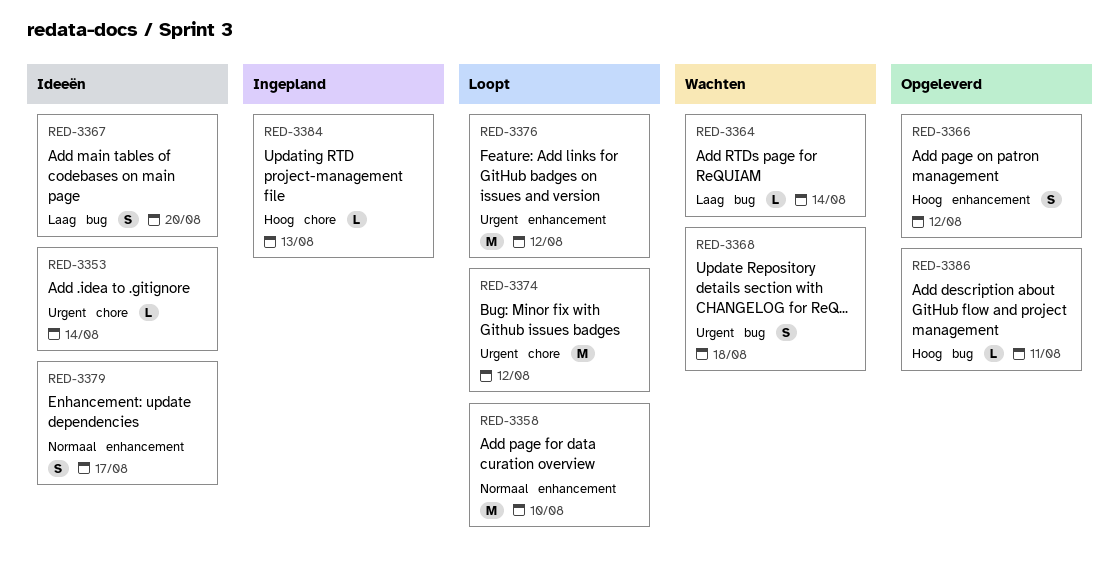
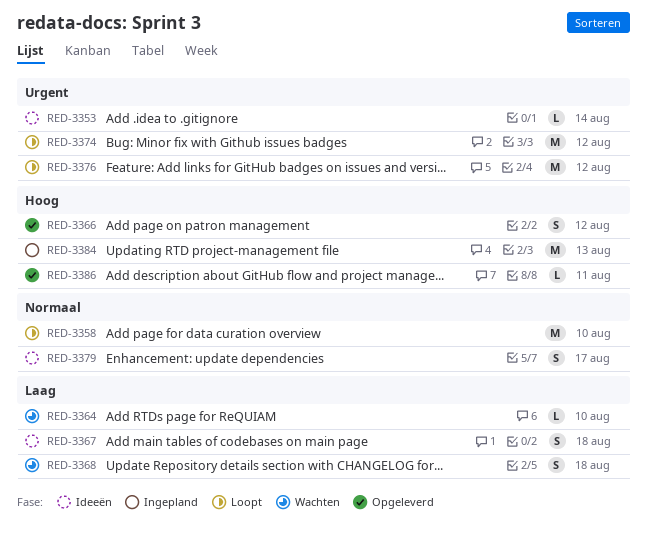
RED-3364, due: Aug 14 -> Aug 10
RED-3367, due: Aug 20 -> Aug 18
RED-3368, priority: Urgent -> Laag
RED-3384, estimate: L -> M

